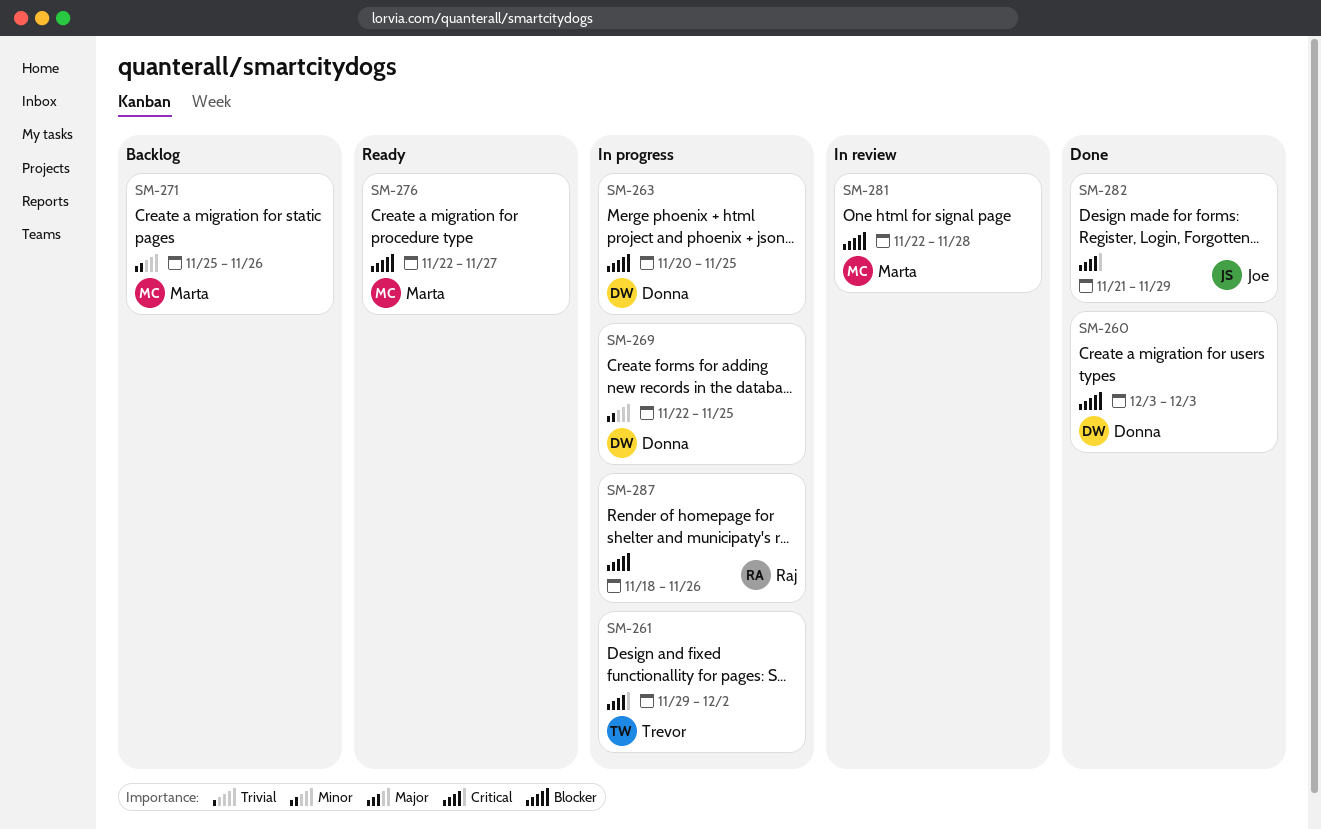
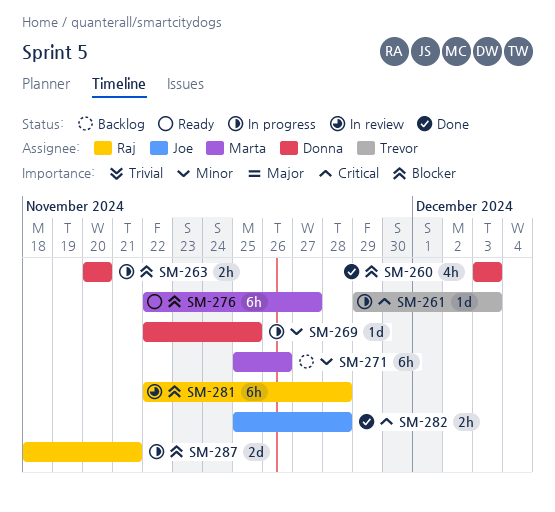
SM-261, due: Dec 2 -> Dec 3
SM-263, due: Nov 25 -> Nov 20
SM-281, owner: Marta -> Raj
SM-282, start: Nov 21 -> Nov 25
SM-282, due: Nov 29 -> Nov 28
SM-287, due: Nov 26 -> Nov 21

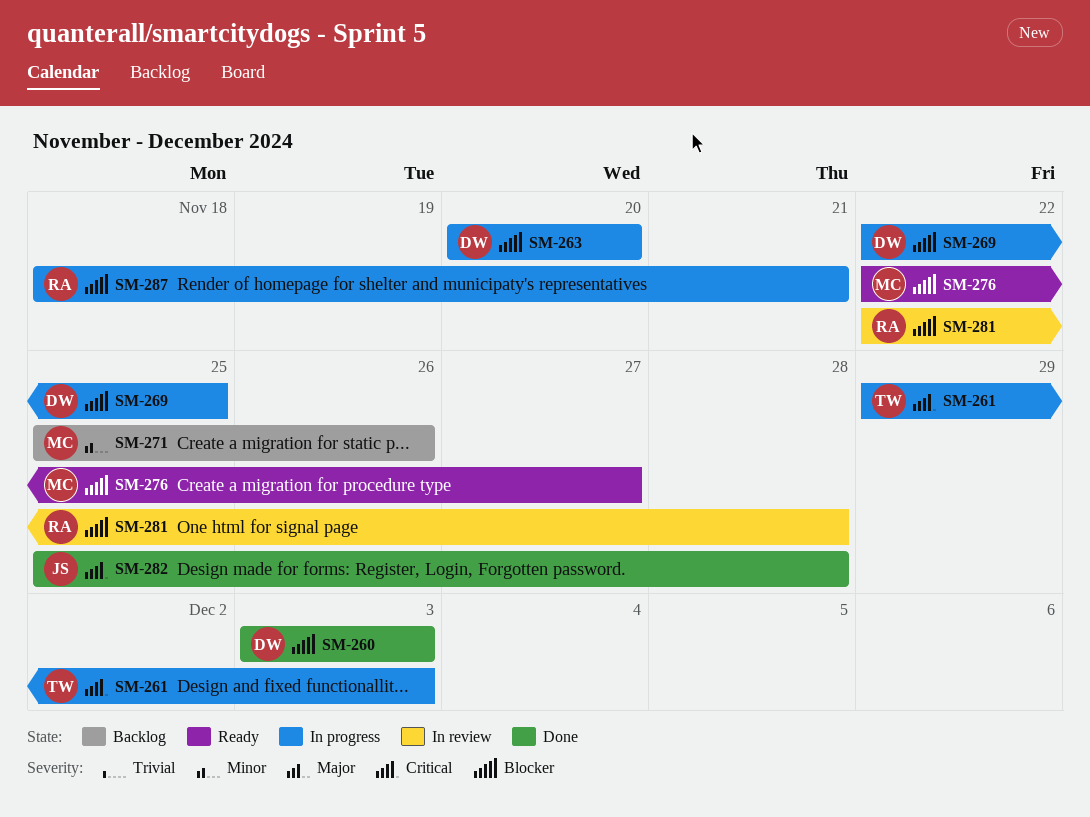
SM-269, priority: Minor -> Blocker

